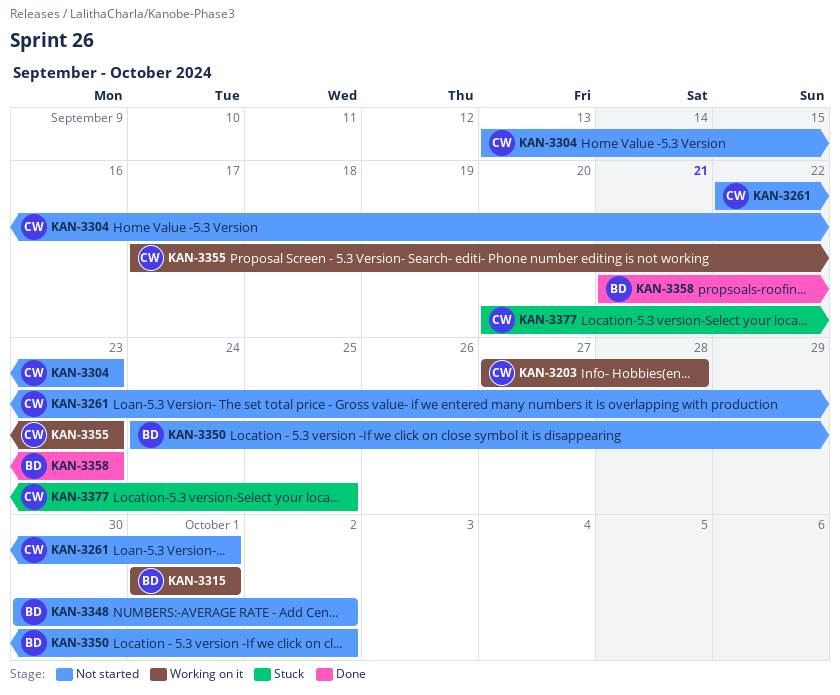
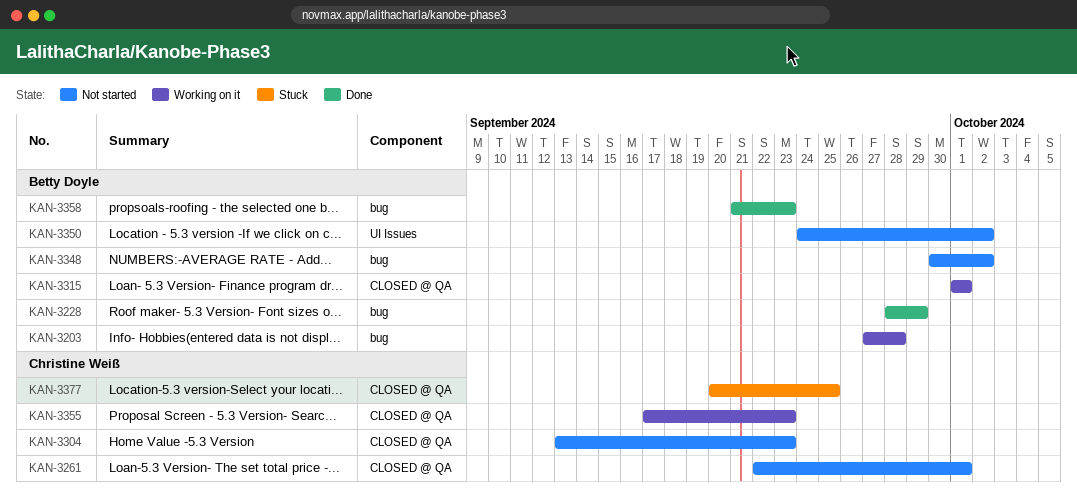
KAN-3203, owner: Christine Weiß -> Betty Doyle
KAN-3228: none -> present

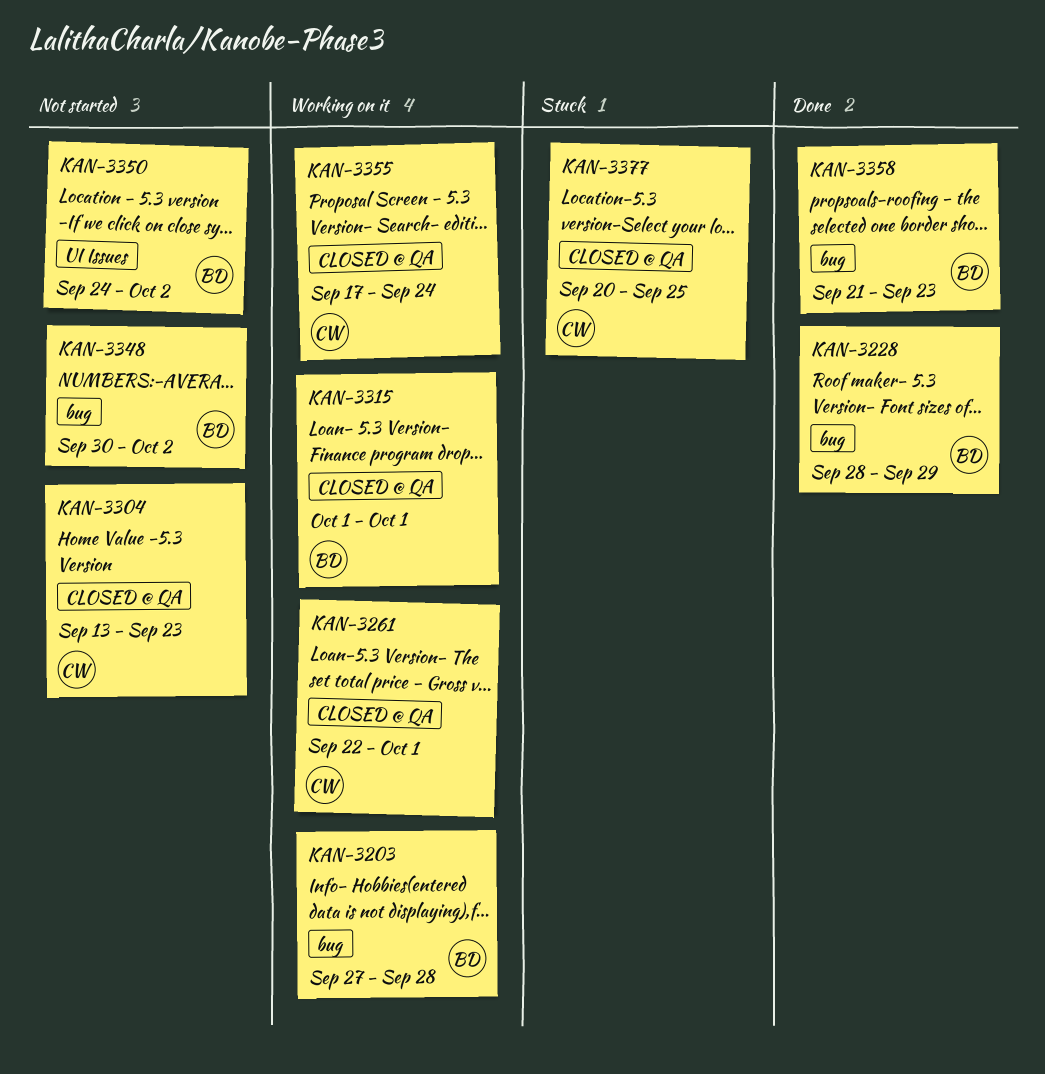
KAN-3261, status: Not started -> Working on it
KAN-3355, due: Sep 23 -> Sep 24

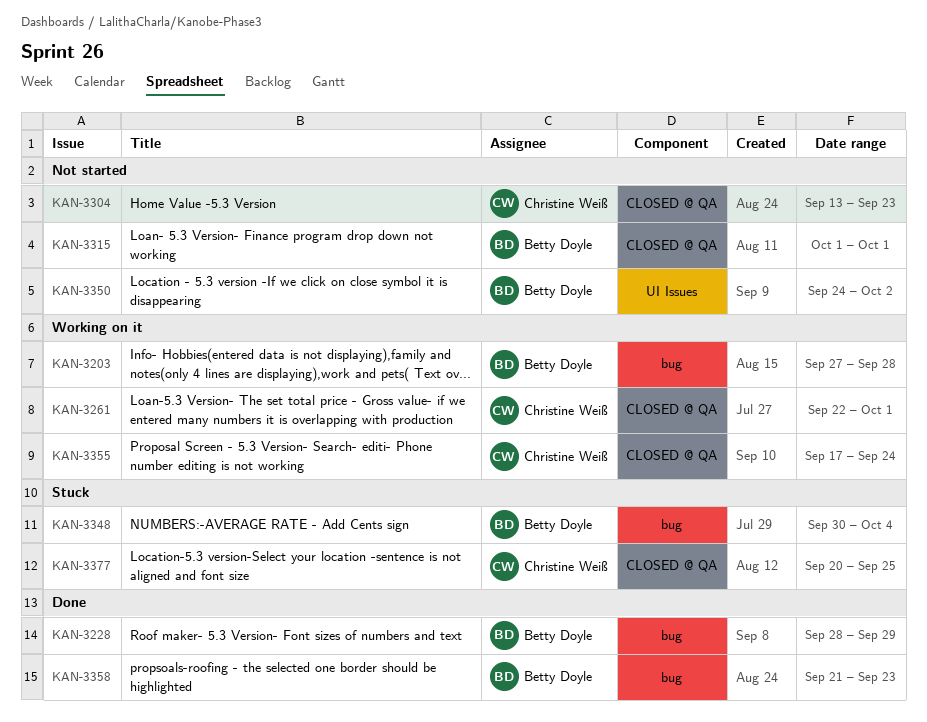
KAN-3315, status: Working on it -> Not started
KAN-3348, status: Not started -> Stuck
KAN-3348, due: Oct 2 -> Oct 4

